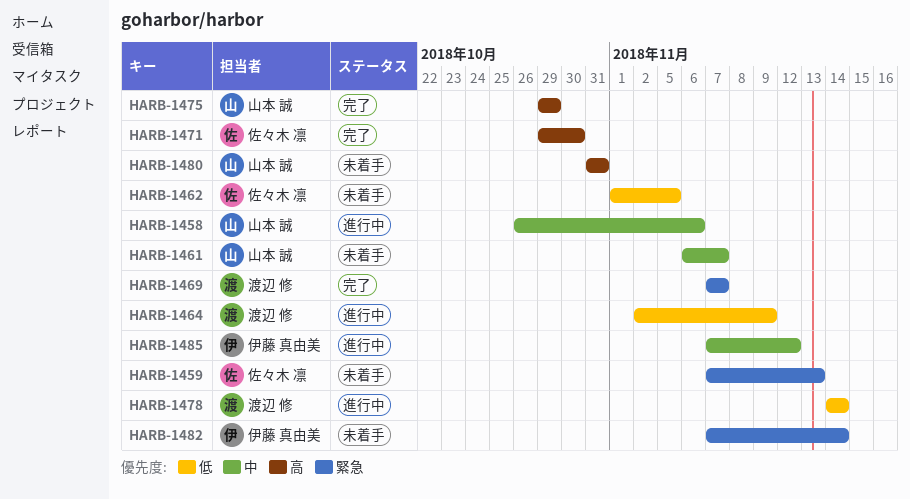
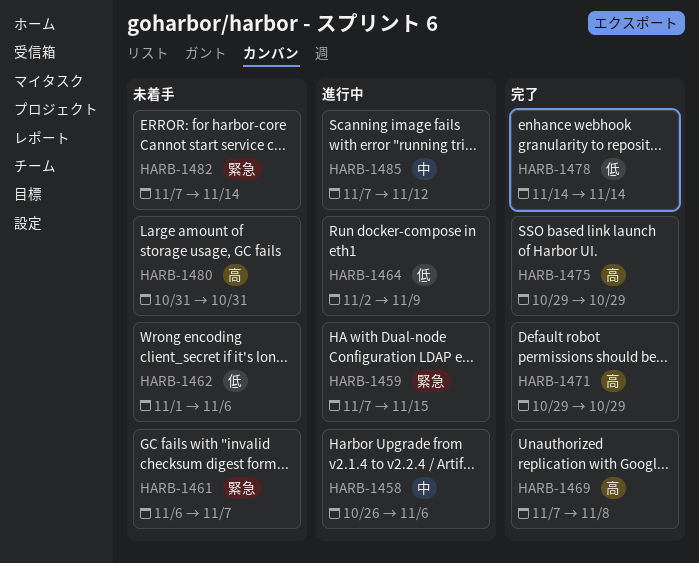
HARB-1459, status: 未着手 -> 進行中
HARB-1459, due: Nov 13 -> Nov 15
HARB-1461, priority: 中 -> 緊急
HARB-1462, due: Nov 5 -> Nov 6
HARB-1469, priority: 緊急 -> 高
HARB-1469, due: Nov 7 -> Nov 8
HARB-1471, due: Oct 30 -> Oct 29
HARB-1478, status: 進行中 -> 完了

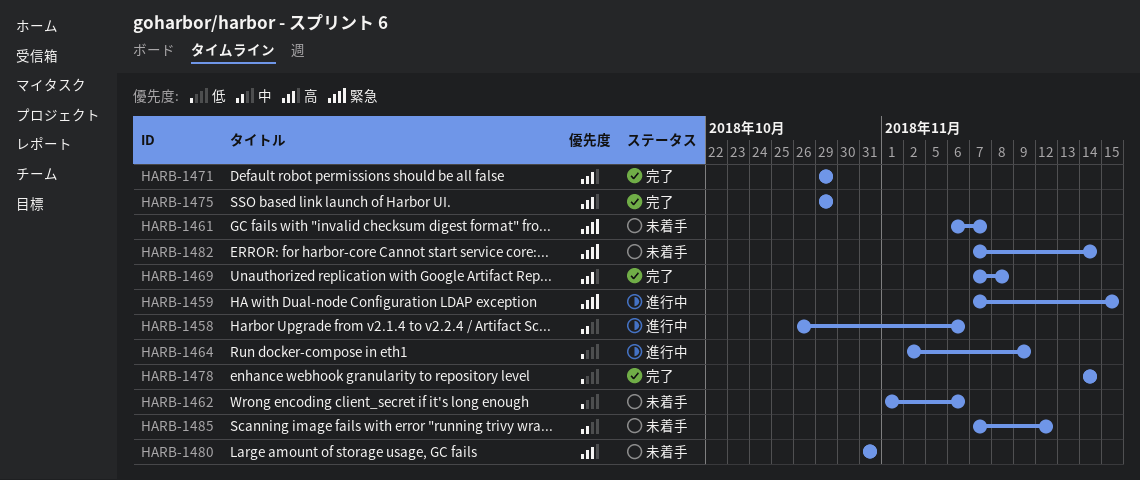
HARB-1485, status: 進行中 -> 未着手

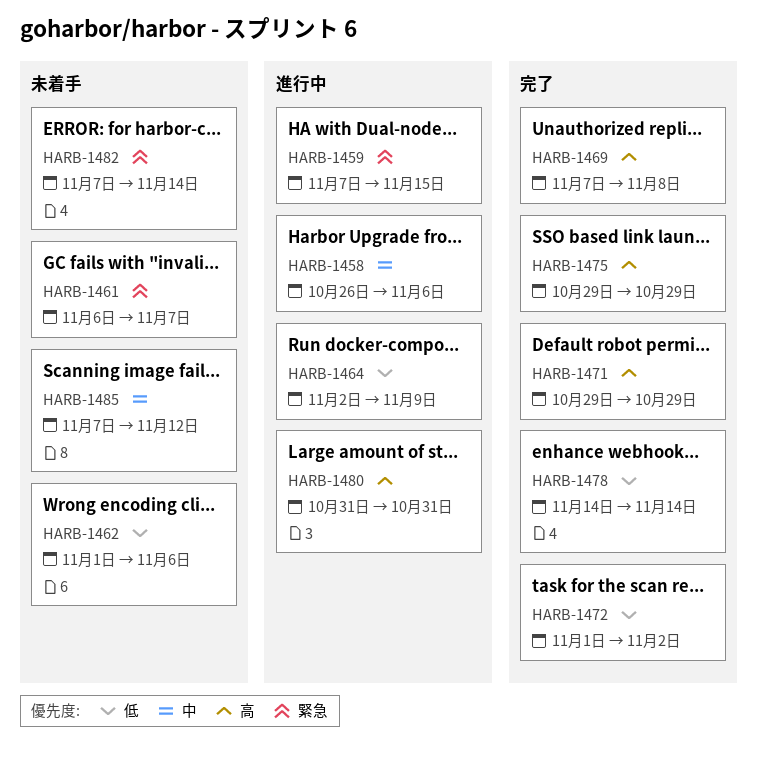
HARB-1472: none -> present
HARB-1480, status: 未着手 -> 進行中

